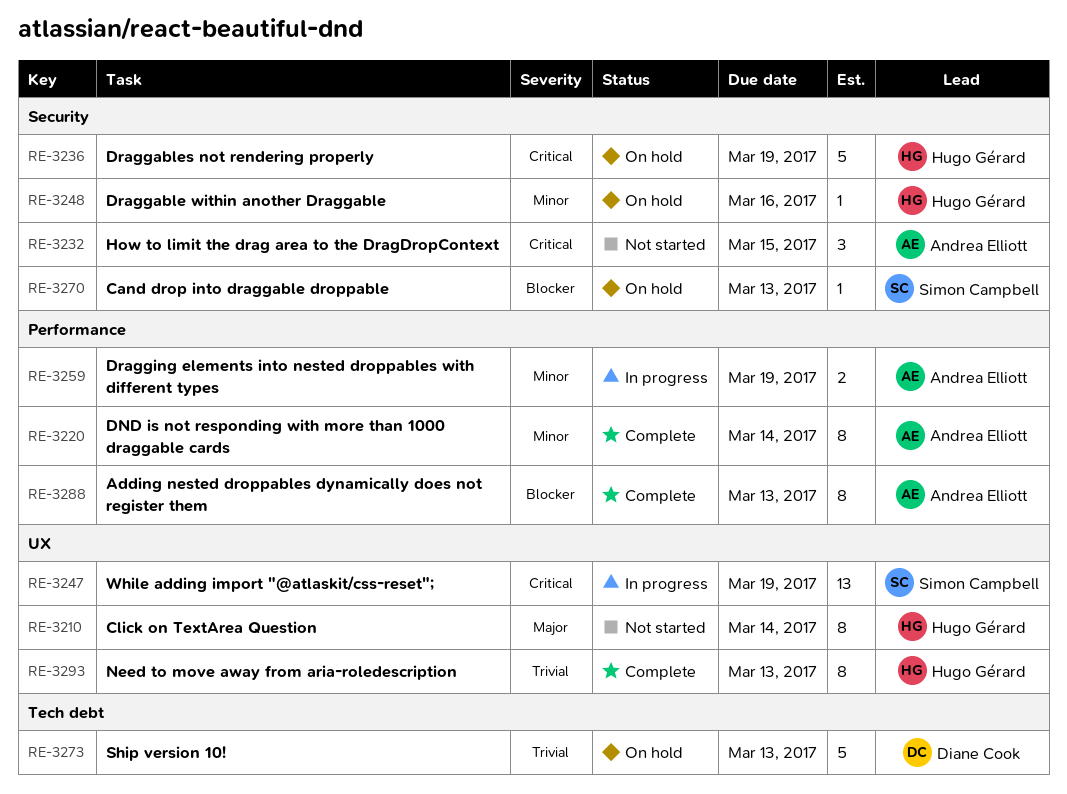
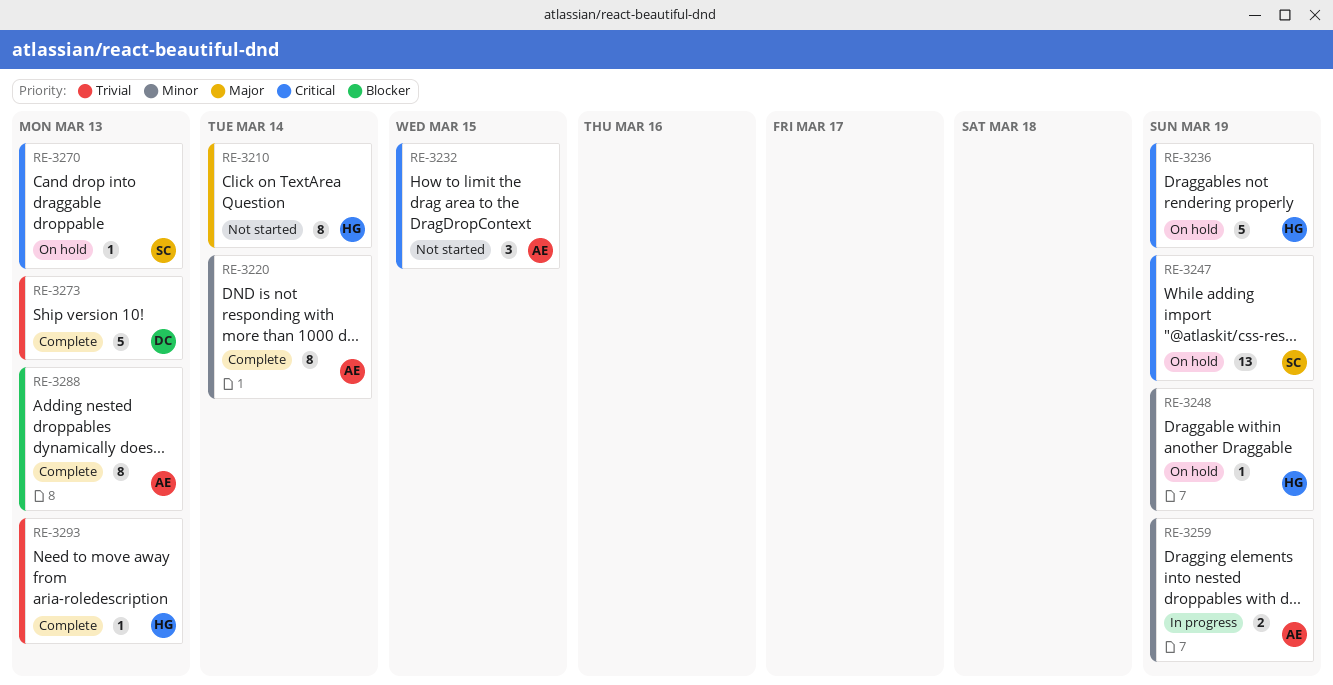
RE-3247, status: In progress -> On hold
RE-3248, due: Mar 16 -> Mar 19
RE-3270, priority: Blocker -> Critical
RE-3273, status: On hold -> Complete
RE-3293, estimate: 8 -> 1

